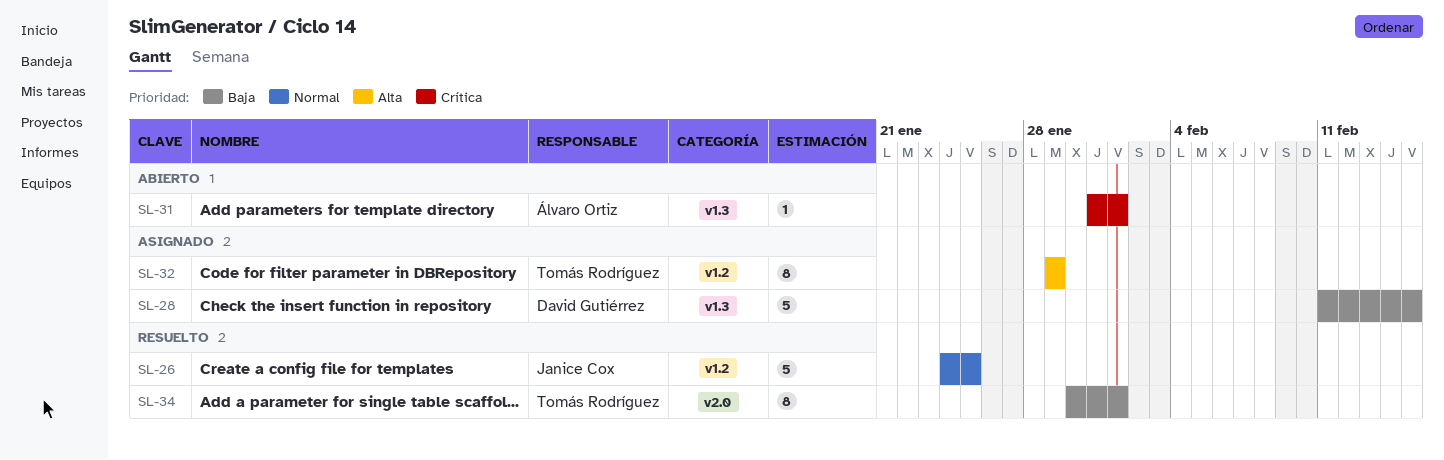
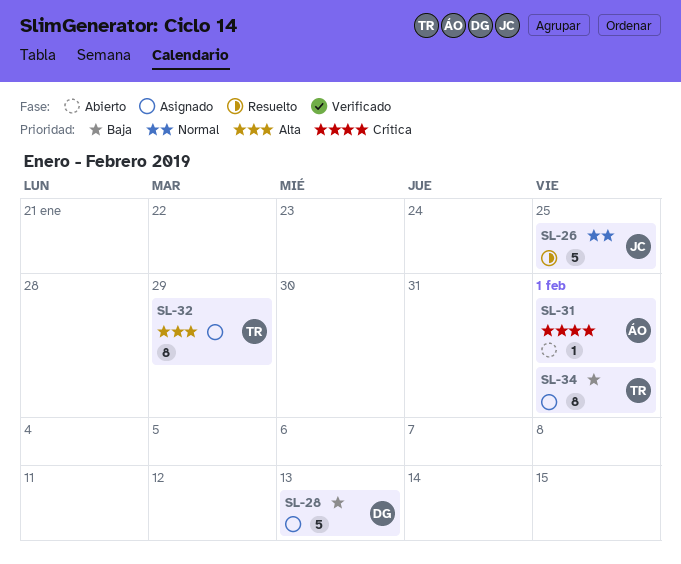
SL-28, due: Feb 15 -> Feb 13
SL-34, status: Resuelto -> Asignado

